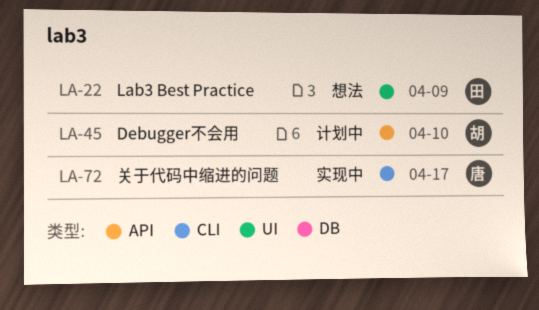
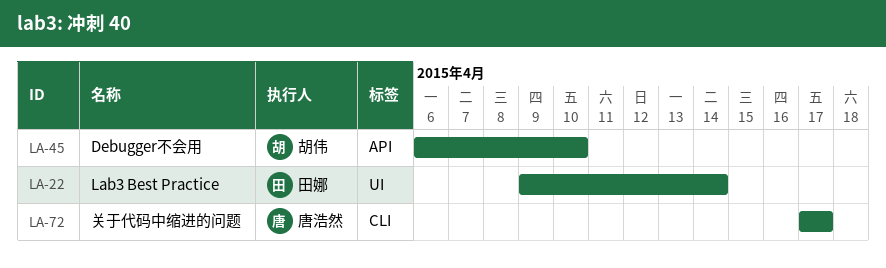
LA-22, due: Apr 9 -> Apr 14

